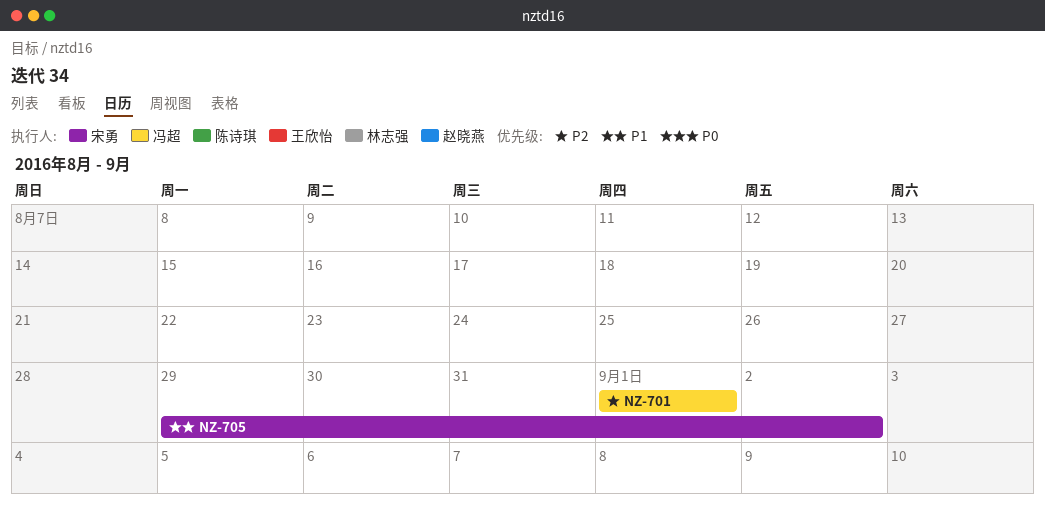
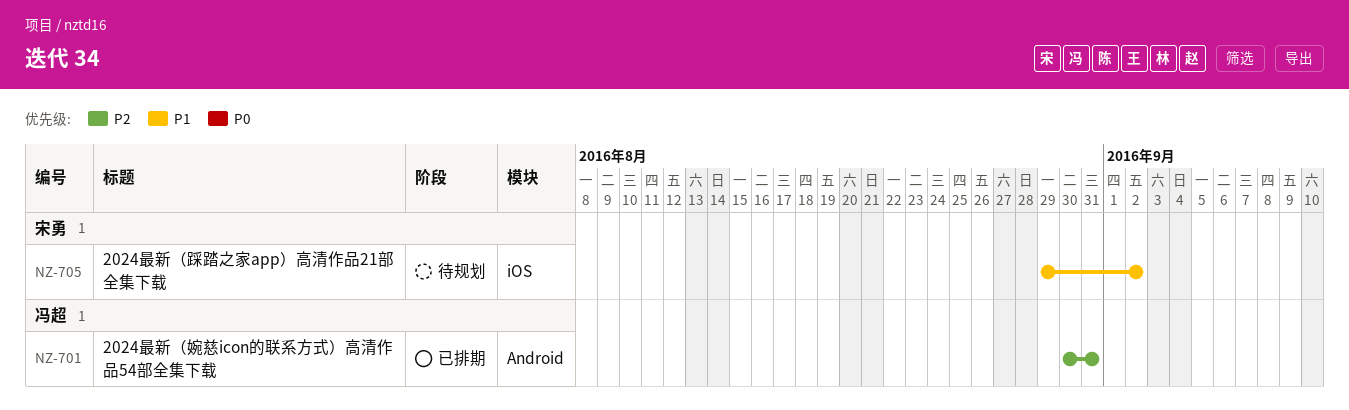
NZ-701, start: Sep 1 -> Aug 30
NZ-701, due: Sep 1 -> Aug 31

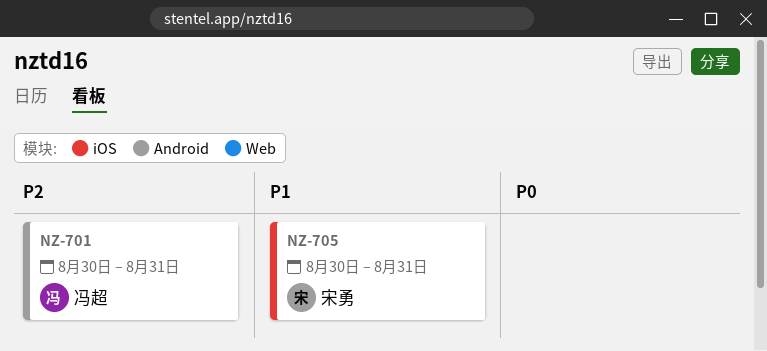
NZ-705, start: Aug 29 -> Aug 30
NZ-705, due: Sep 2 -> Aug 31

